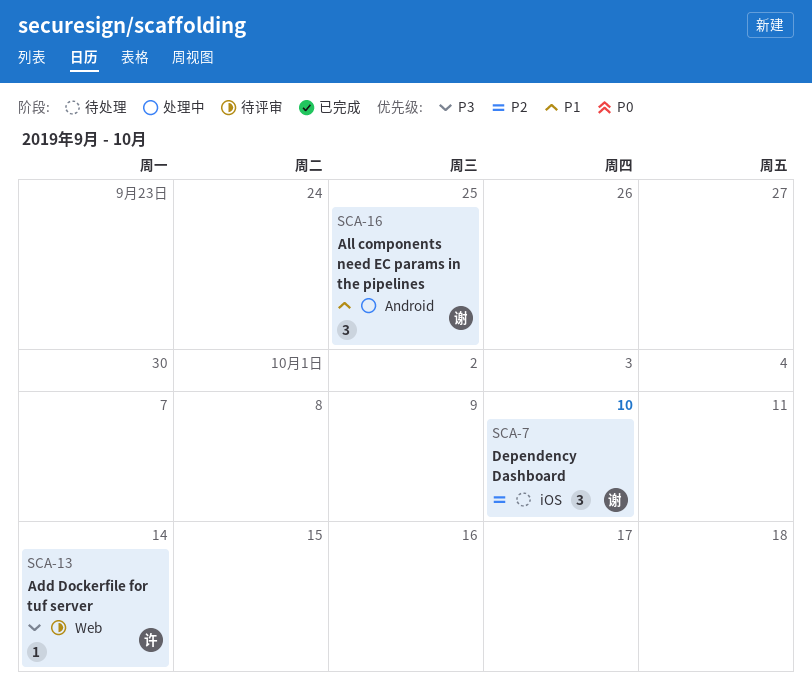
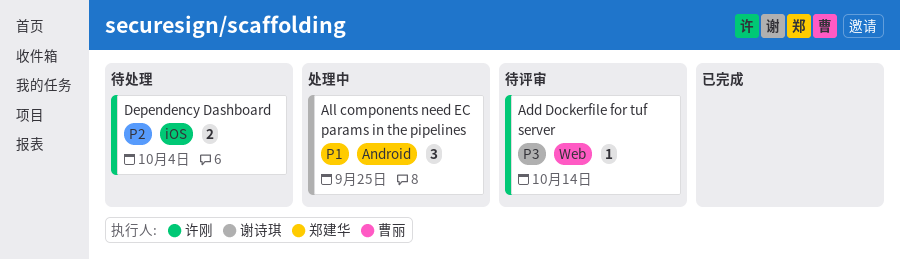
Dependency Dashboard, owner: 谢诗琪 -> 许刚
Dependency Dashboard, estimate: 3 -> 2
Dependency Dashboard, due: Oct 10 -> Oct 4

